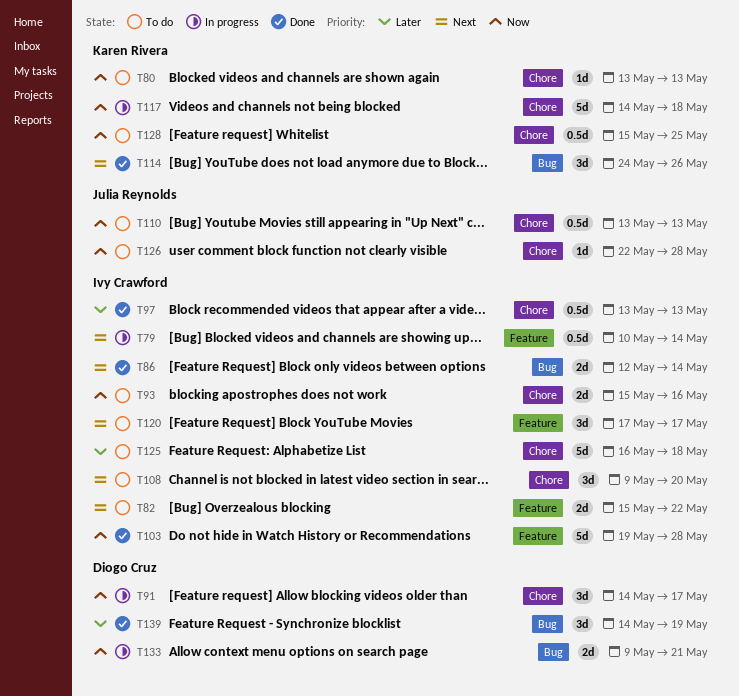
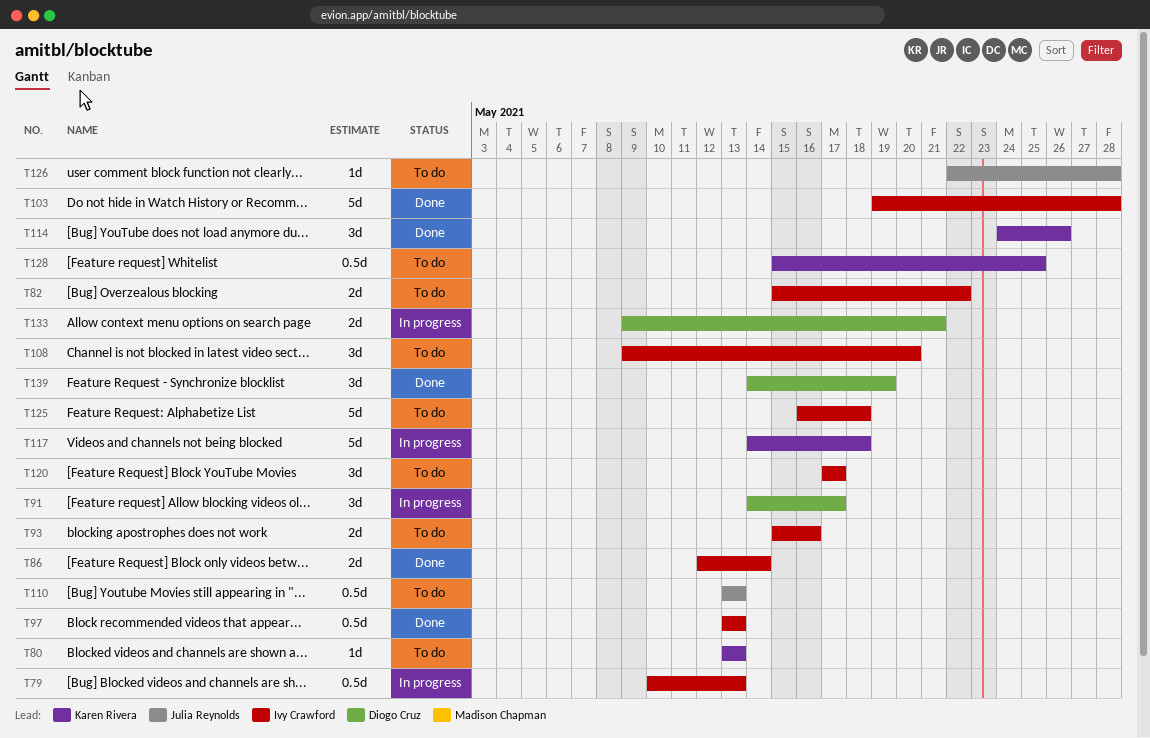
T79, due: May 14 -> May 13

